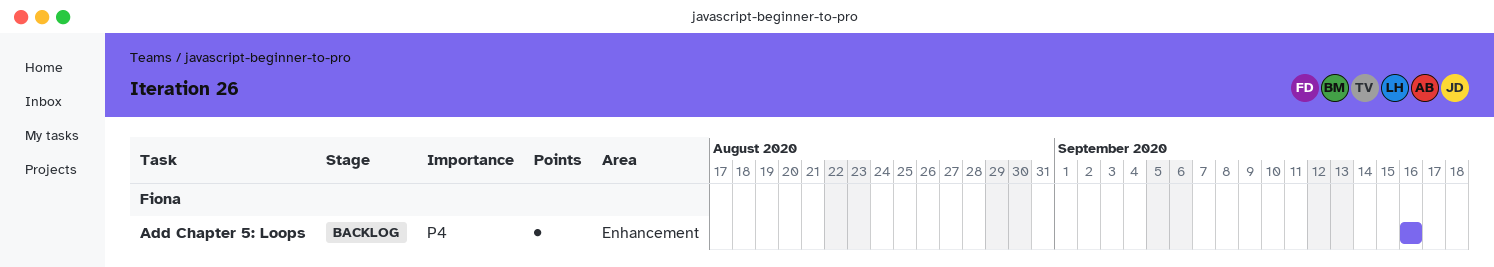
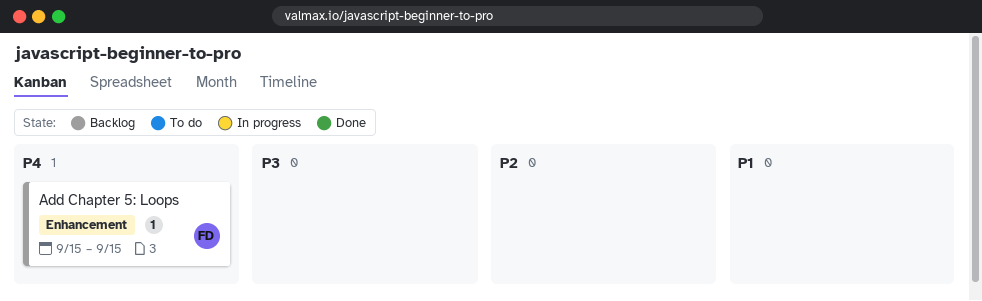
Add Chapter 5: Loops, start: Sep 16 -> Sep 15
Add Chapter 5: Loops, due: Sep 16 -> Sep 15

